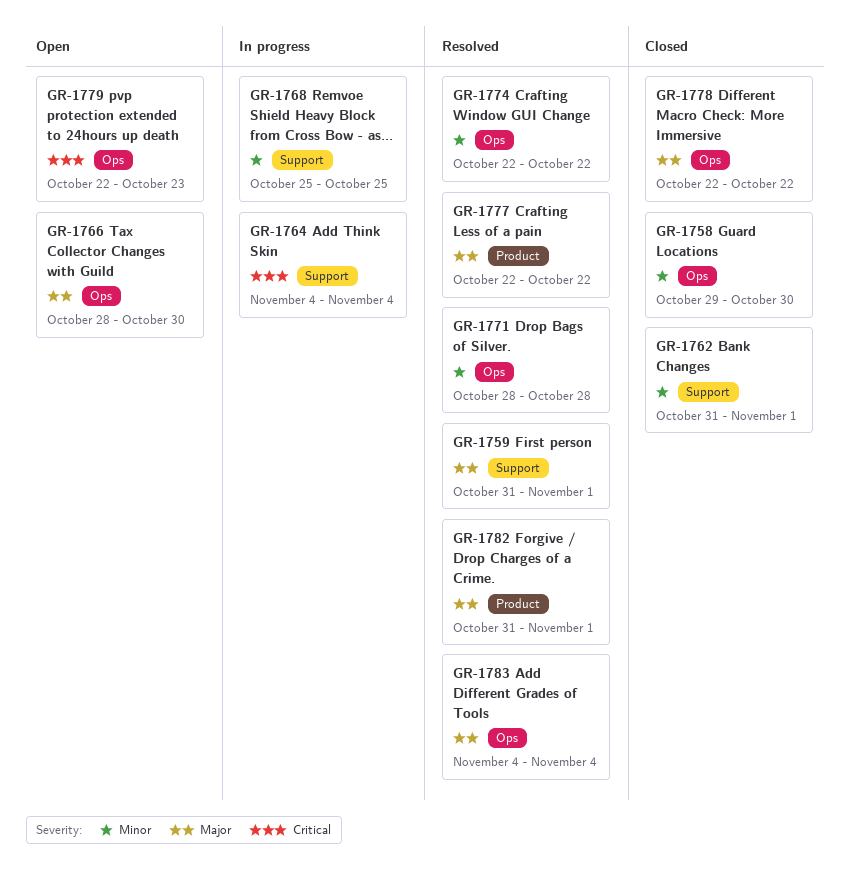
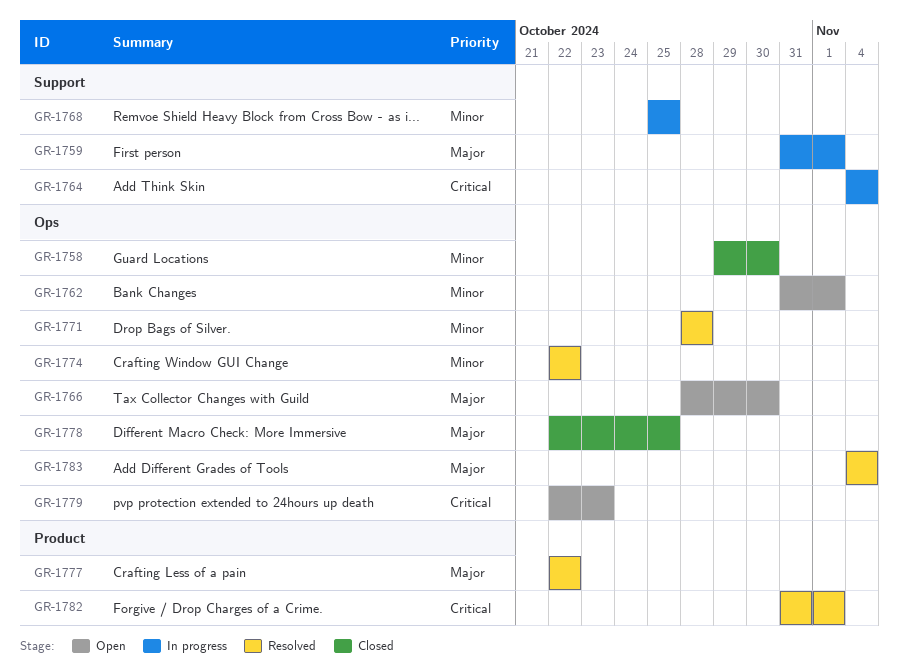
GR-1759, status: Resolved -> In progress
GR-1762, status: Closed -> Open
GR-1762, label: Support -> Ops
GR-1778, due: Oct 22 -> Oct 25
GR-1782, priority: Major -> Critical

